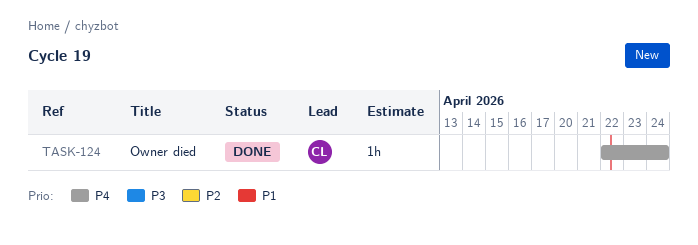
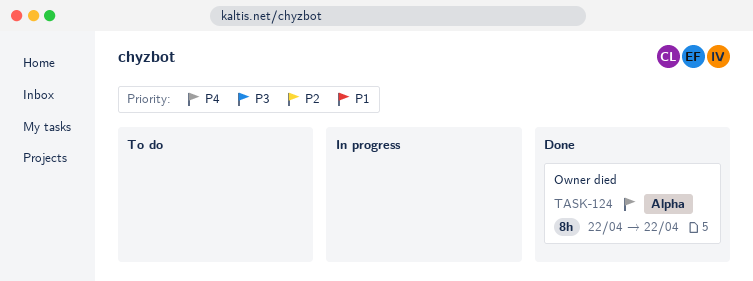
TASK-124, estimate: 1h -> 8h
TASK-124, due: Apr 24 -> Apr 22

